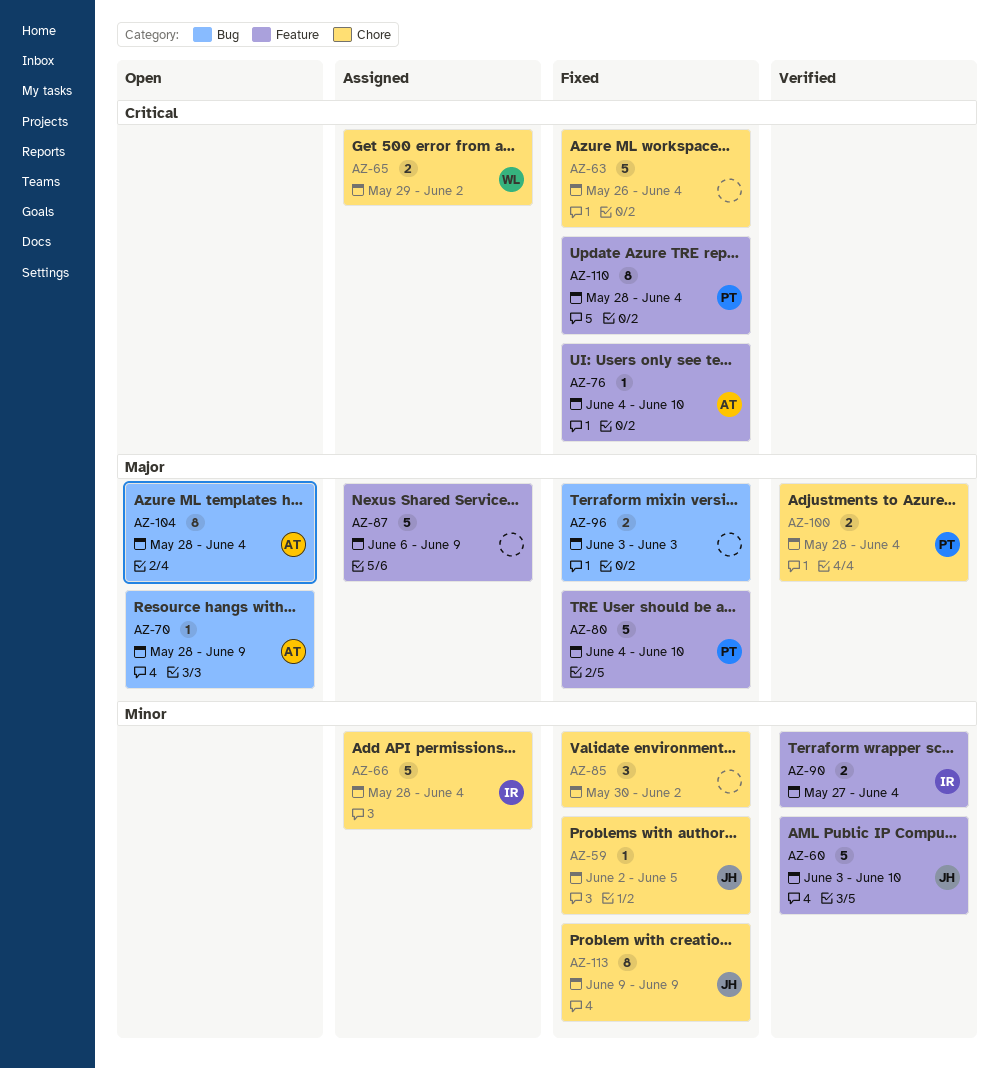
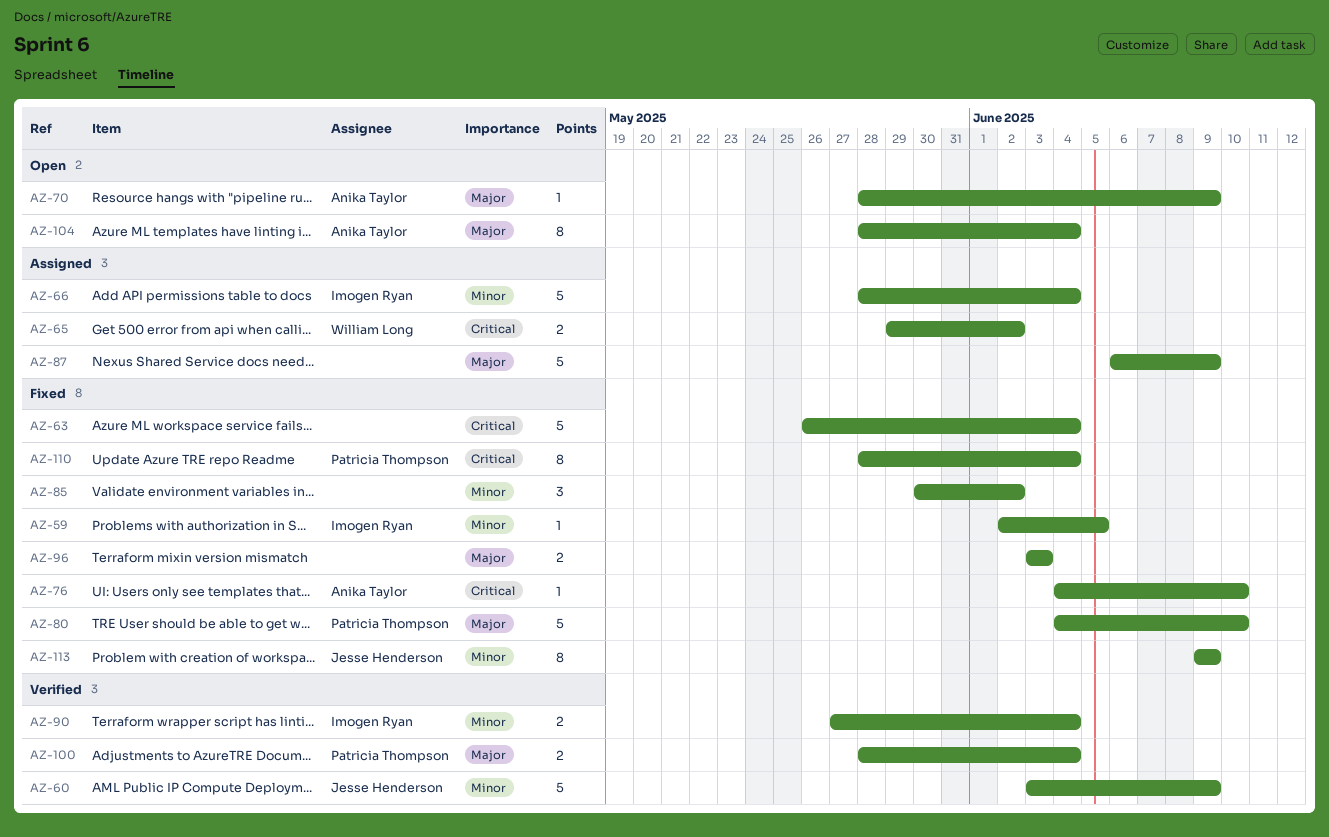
AZ-59, owner: Jesse Henderson -> Imogen Ryan
AZ-60, due: Jun 10 -> Jun 9

